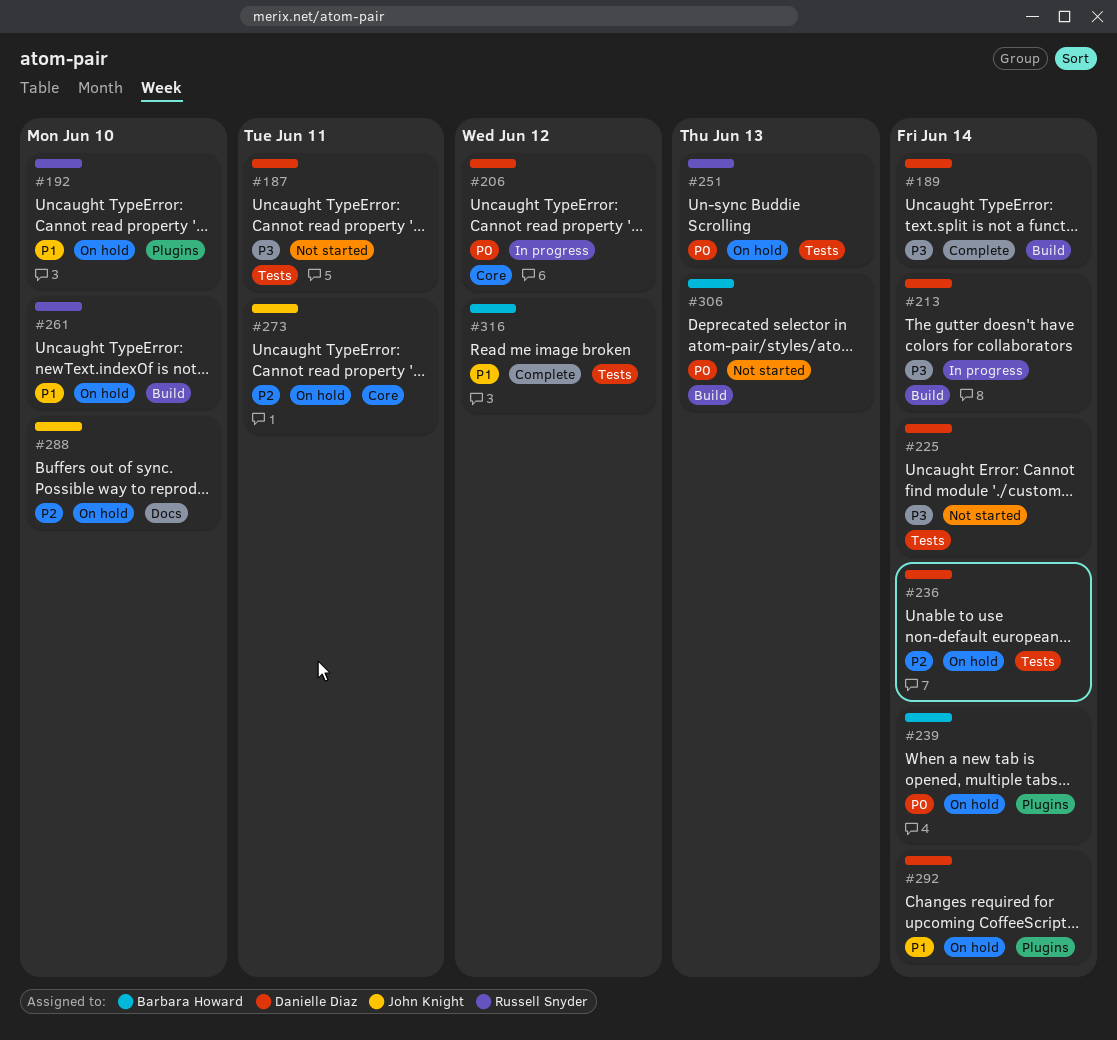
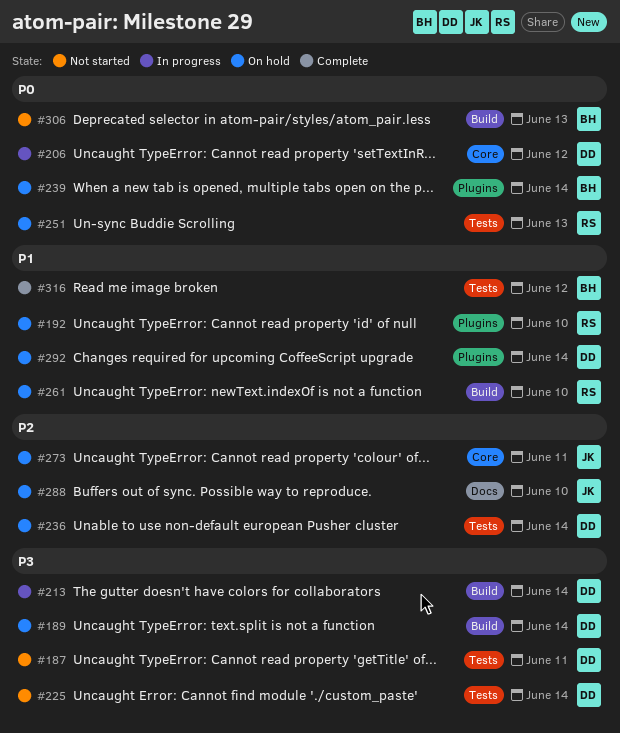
#189, status: Complete -> On hold

